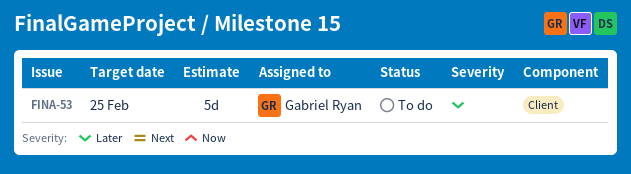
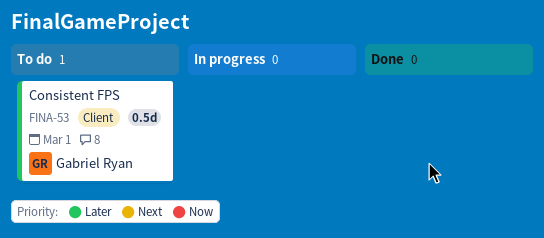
FINA-53, estimate: 5d -> 0.5d
FINA-53, due: Feb 25 -> Mar 1

